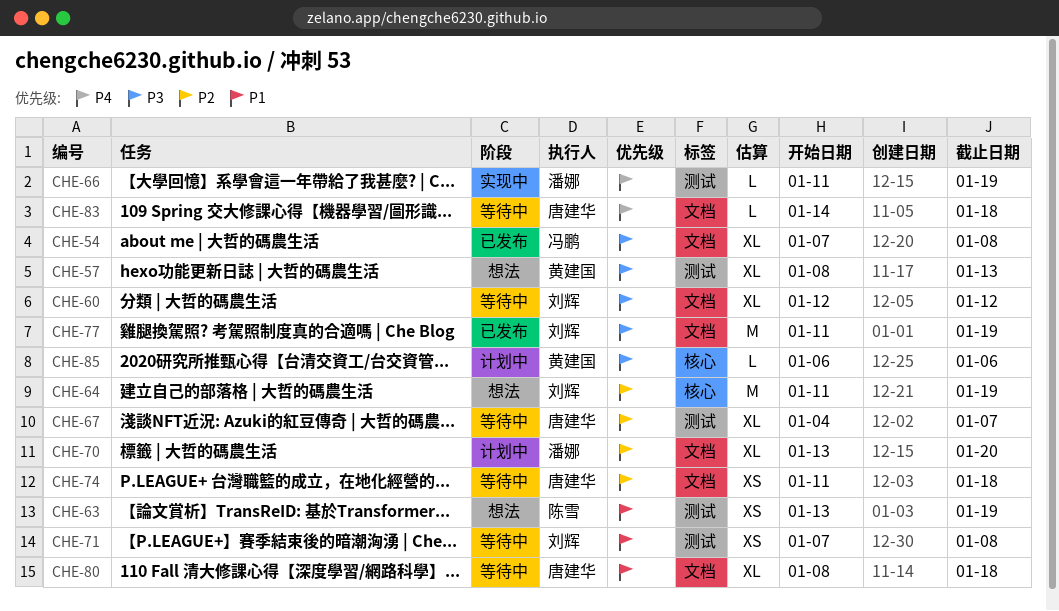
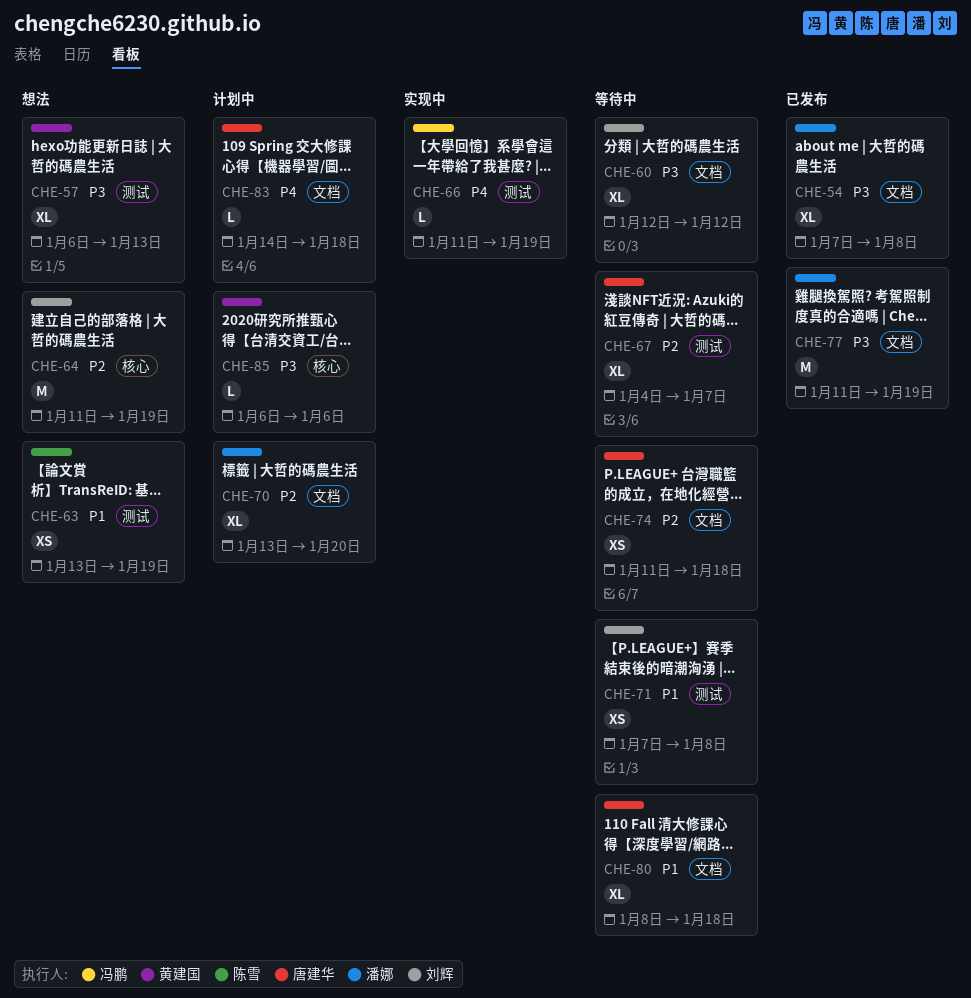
CHE-54, owner: 冯鹏 -> 潘娜
CHE-57, start: Jan 8 -> Jan 6
CHE-66, owner: 潘娜 -> 冯鹏
CHE-77, owner: 刘辉 -> 潘娜
CHE-83, status: 等待中 -> 计划中

